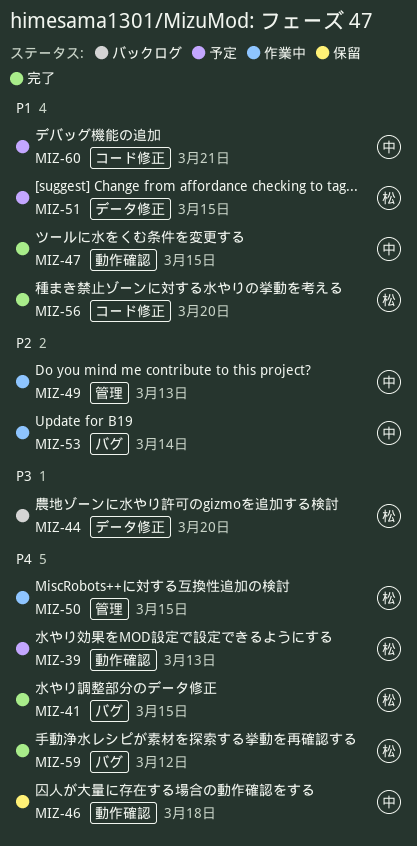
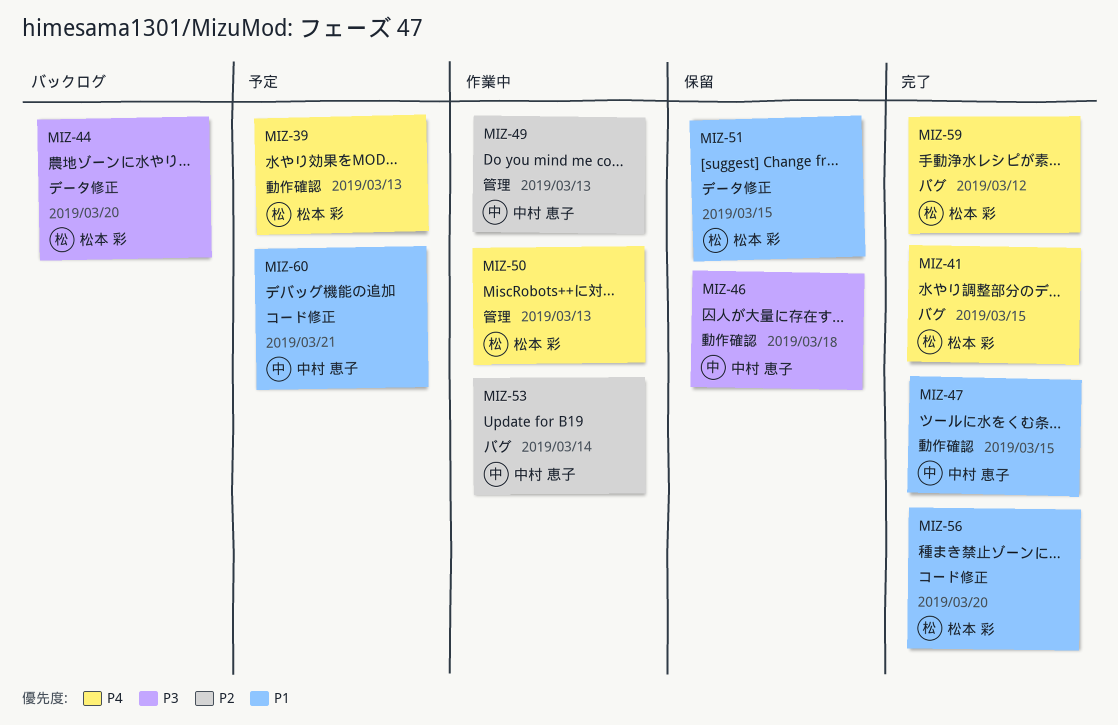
MIZ-46, priority: P4 -> P3
MIZ-50, due: Mar 15 -> Mar 13
MIZ-51, status: 予定 -> 保留

